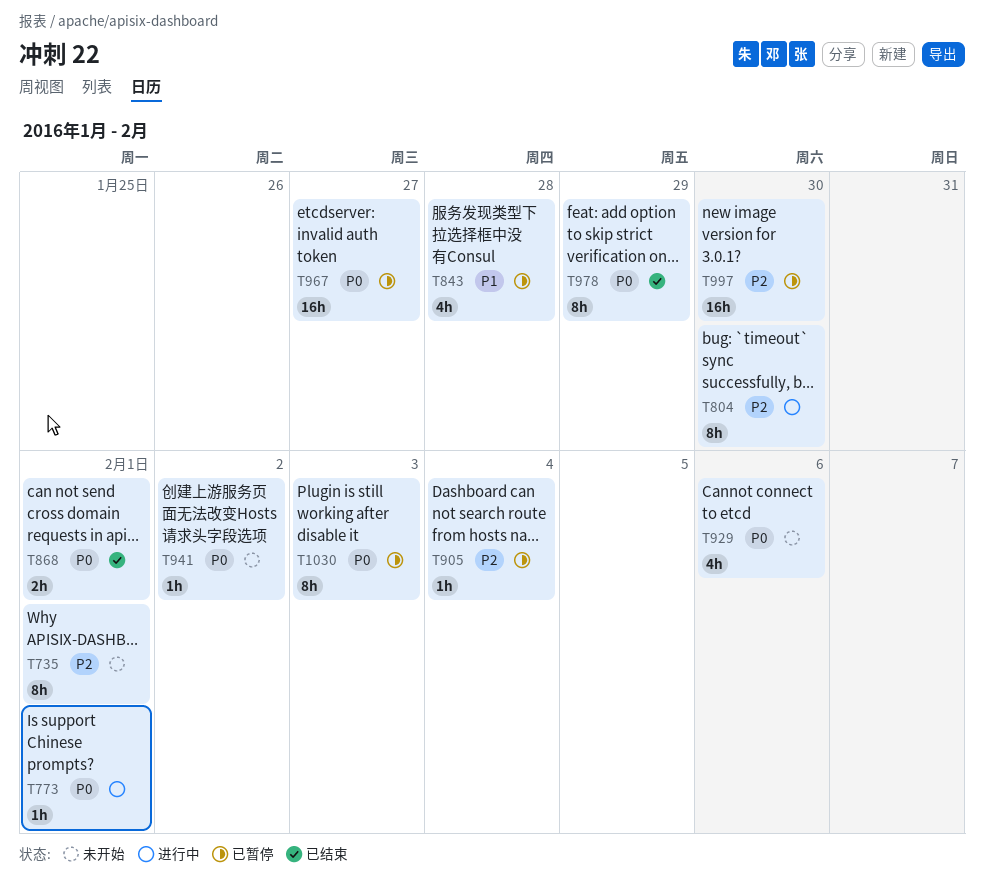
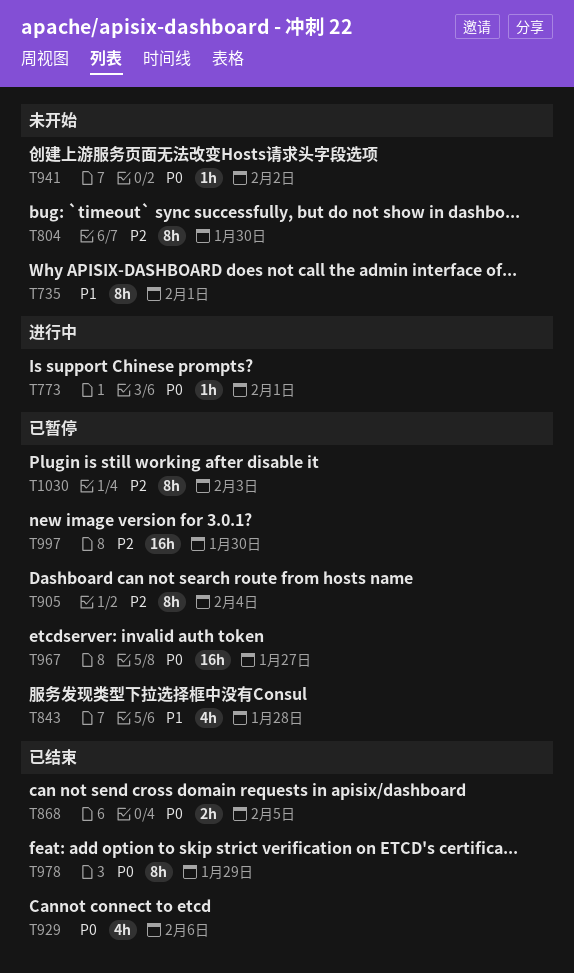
T735, priority: P2 -> P1
T804, status: 进行中 -> 未开始
T868, due: Feb 1 -> Feb 5
T905, estimate: 1h -> 8h
T929, status: 未开始 -> 已结束
T1030, priority: P0 -> P2

